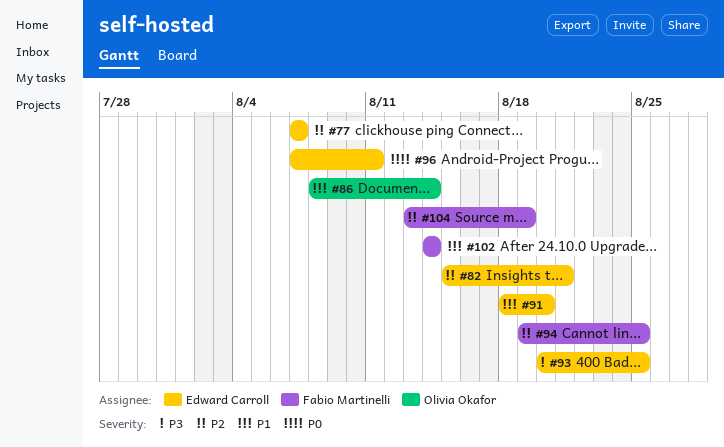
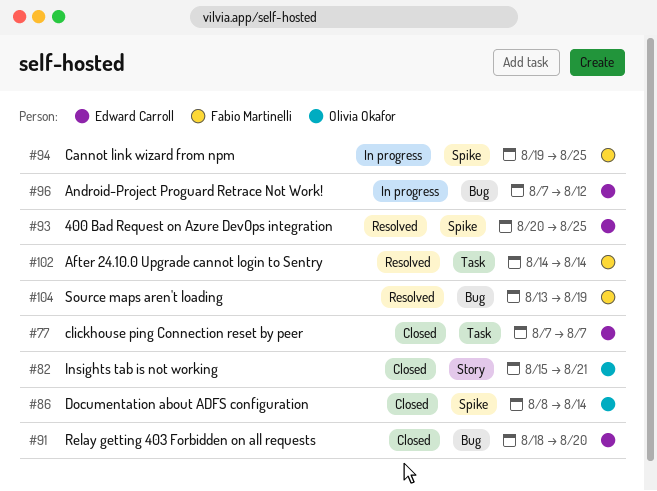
#82, owner: Edward Carroll -> Olivia Okafor
#96, due: Aug 11 -> Aug 12

